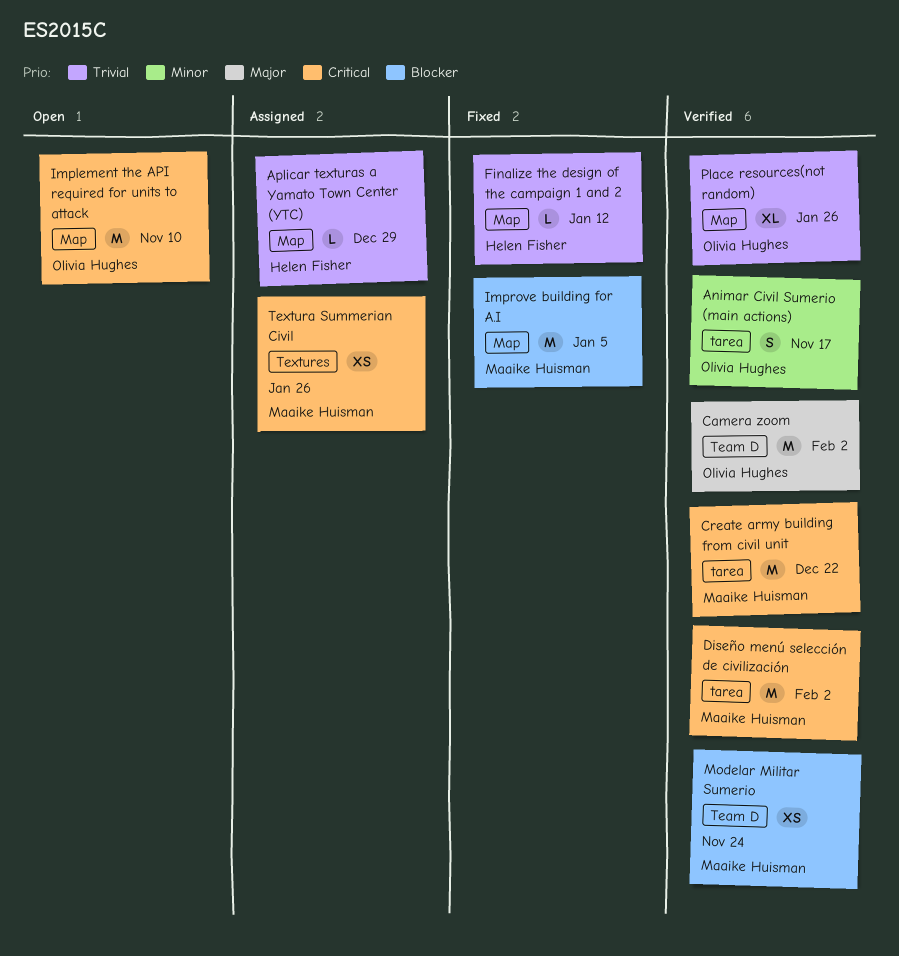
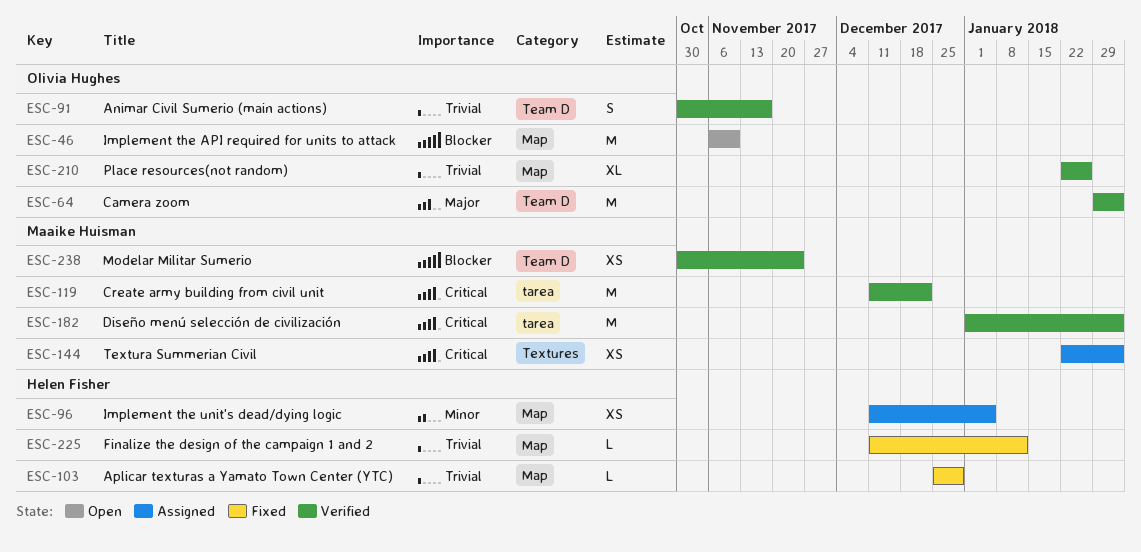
Animar Civil Sumerio (main actions), priority: Minor -> Trivial
Animar Civil Sumerio (main actions), label: tarea -> Team D
Aplicar texturas a Yamato Town Center (YTC), status: Assigned -> Fixed
Implement the API required for units to attack, priority: Critical -> Blocker
Implement the unit's dead/dying logic: none -> present
Improve building for A.I: present -> none
Textura Summerian Civil, due: Jan 26 -> Feb 2

